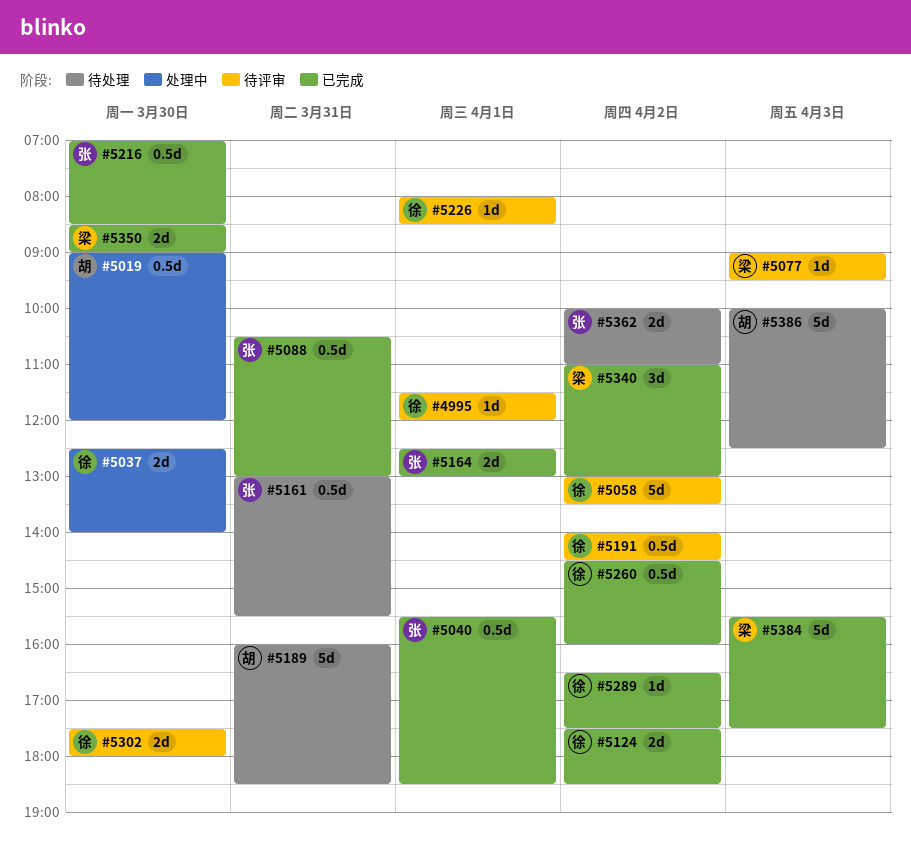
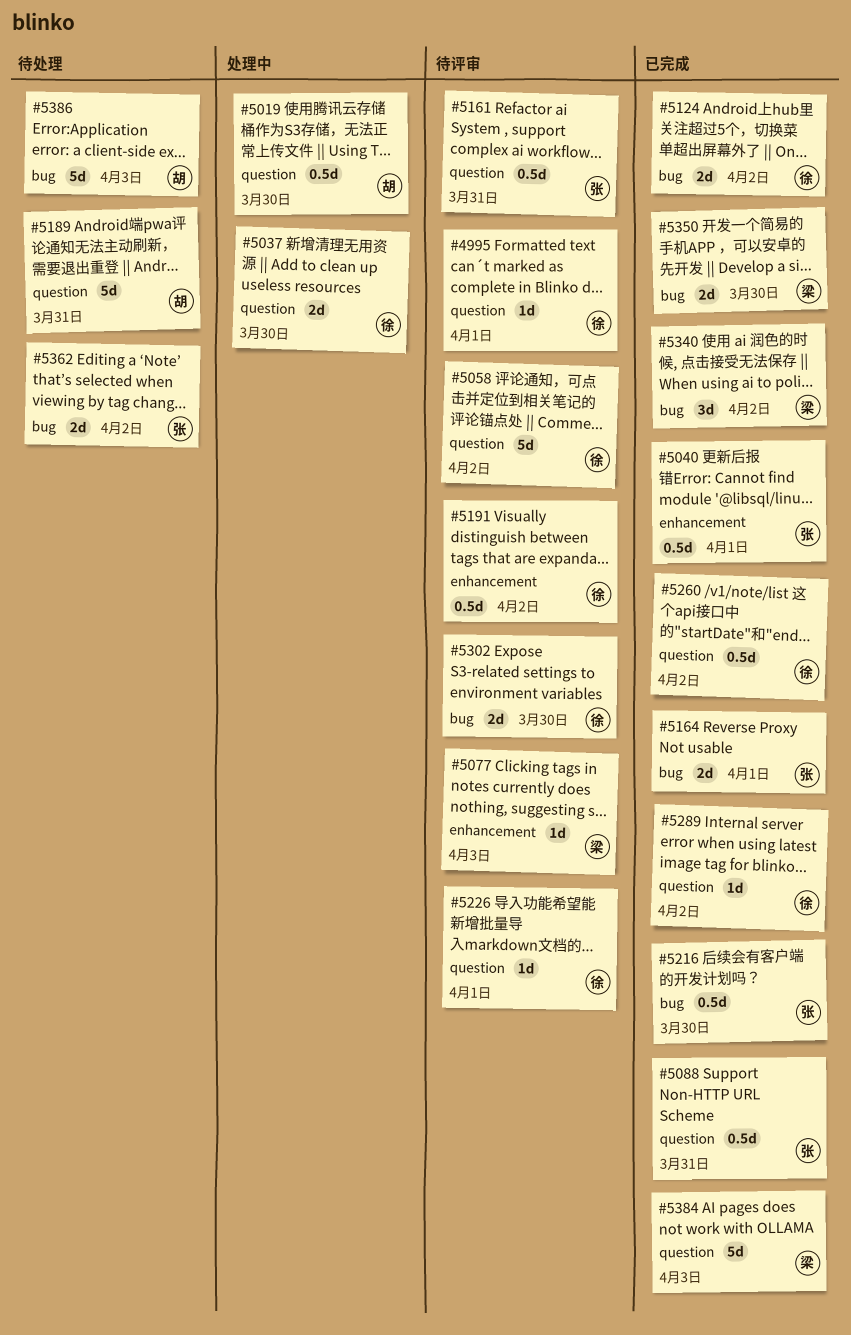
#5161, status: 待处理 -> 待评审

